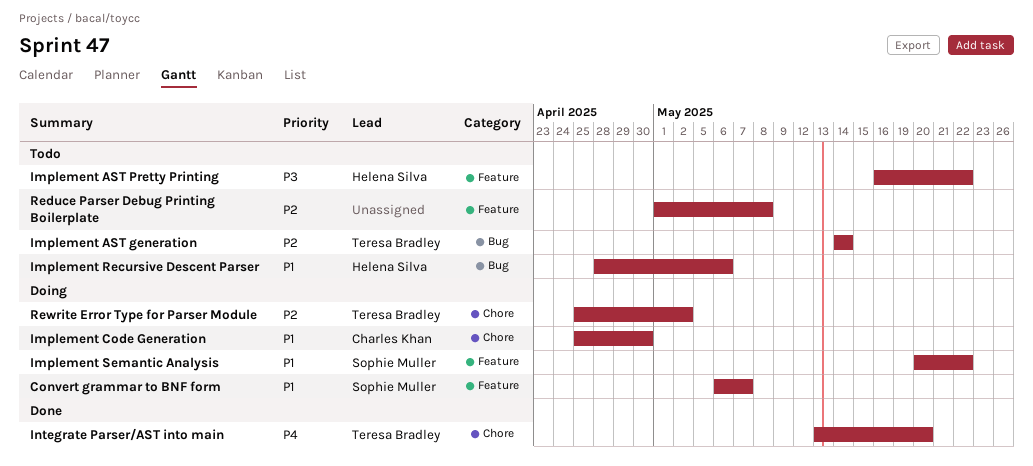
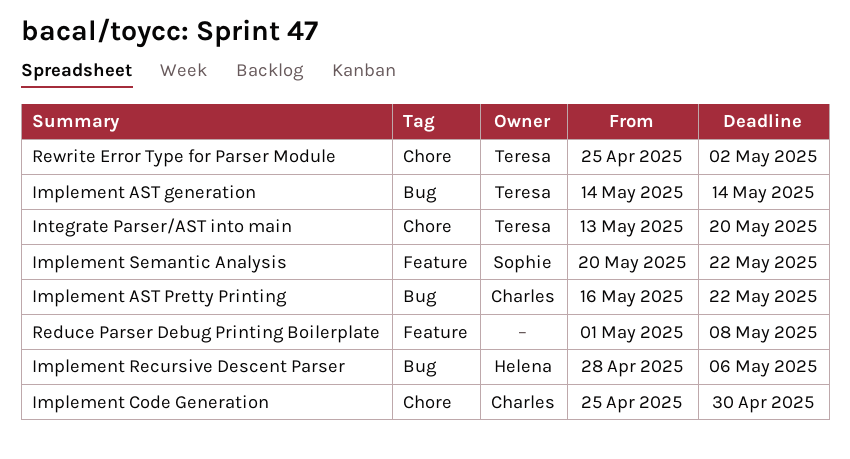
Convert grammar to BNF form: present -> none
Implement AST Pretty Printing, owner: Helena Silva -> Charles Khan
Implement AST Pretty Printing, label: Feature -> Bug

